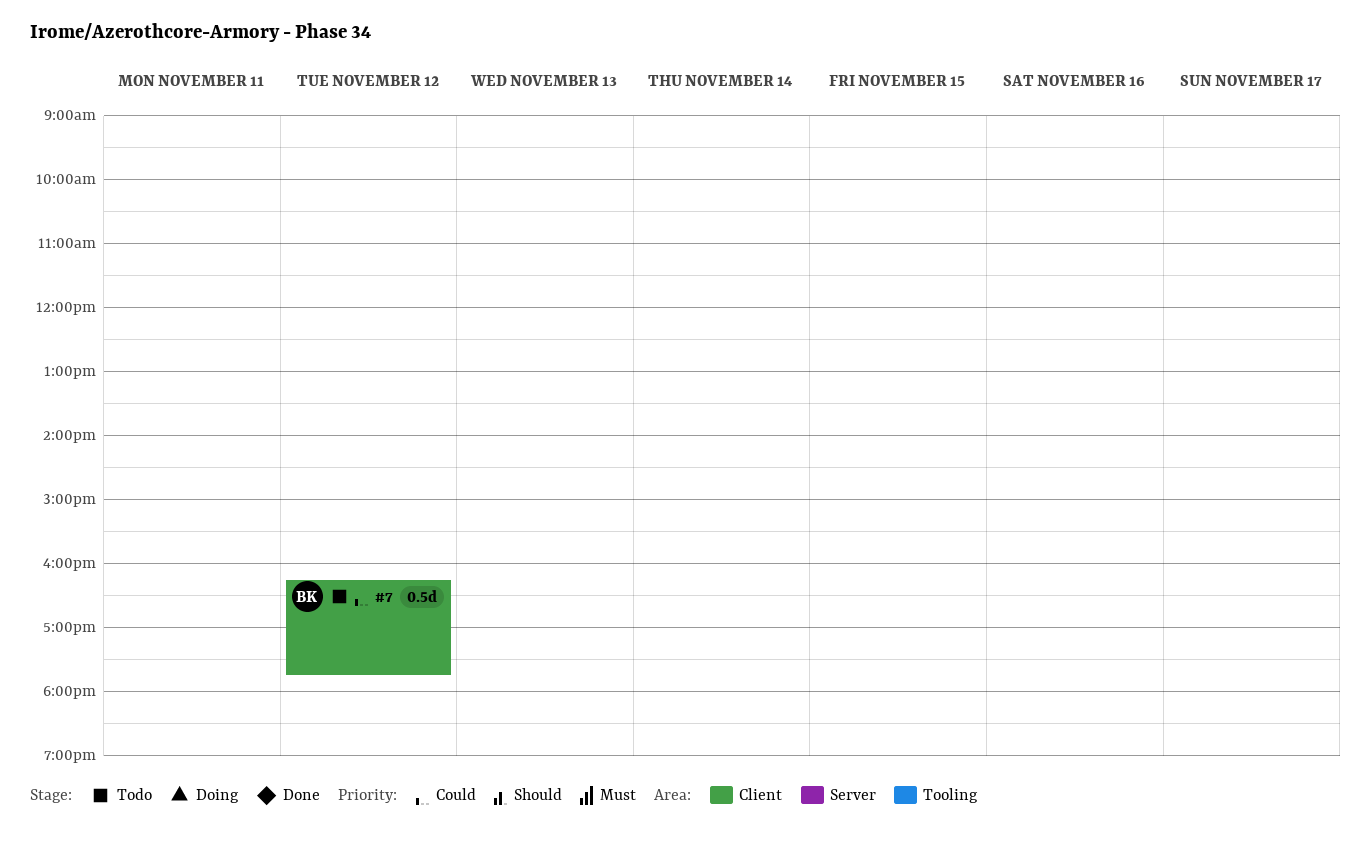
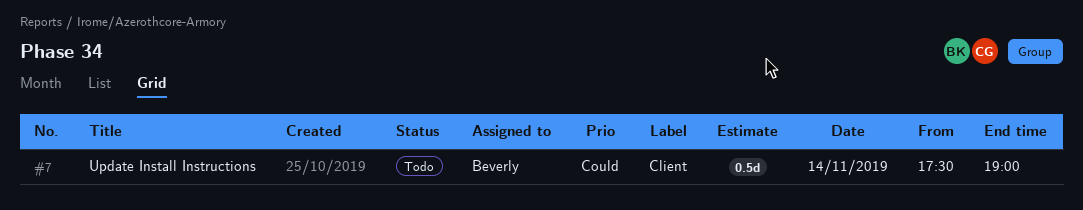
#7, day: Nov 12 -> Nov 14
#7, begins: 16:15 -> 17:30
#7, ends: 17:45 -> 19:00

